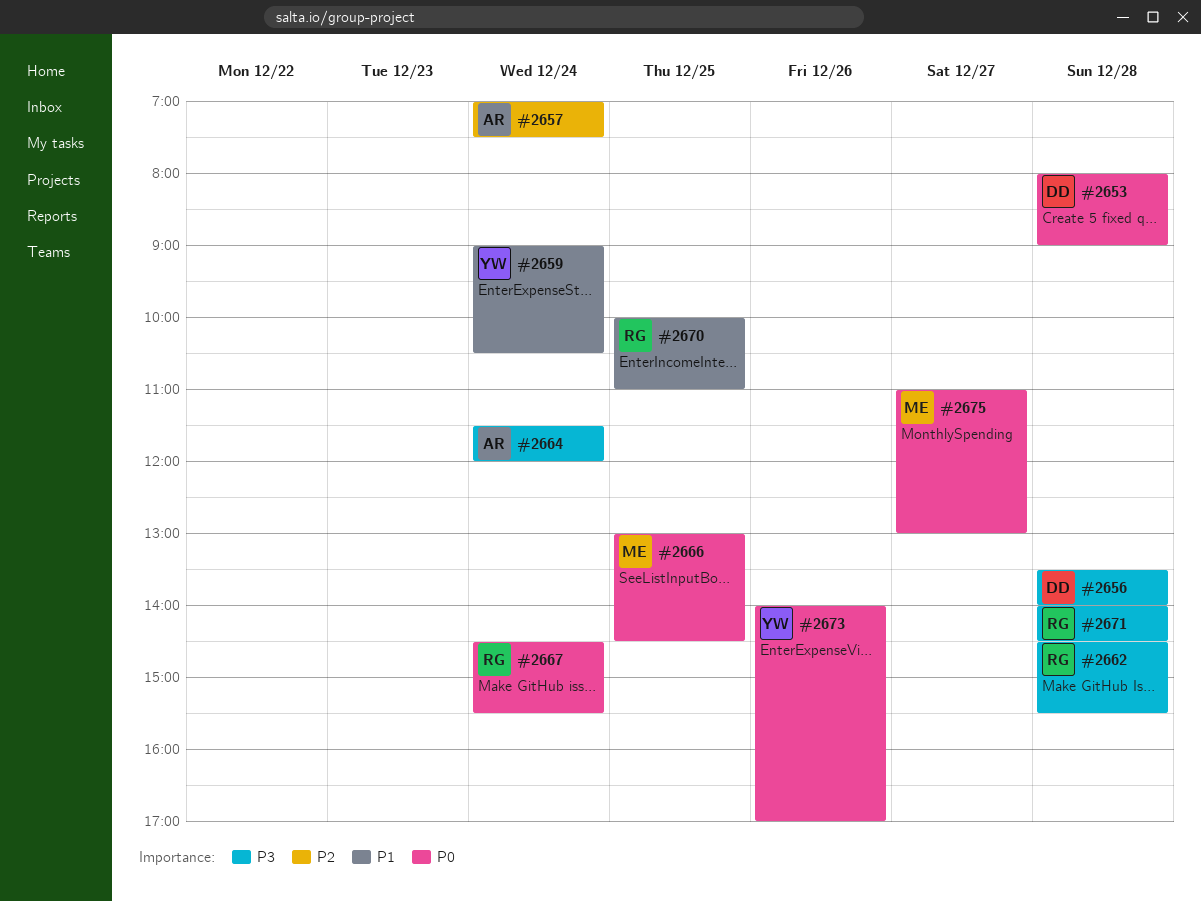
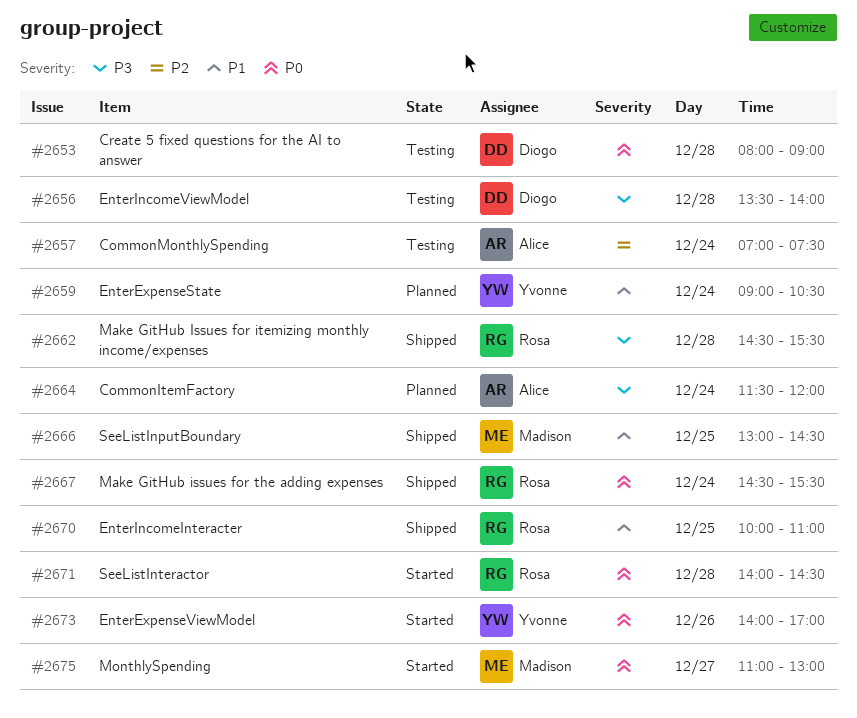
#2666, priority: P0 -> P1
#2671, priority: P3 -> P0

